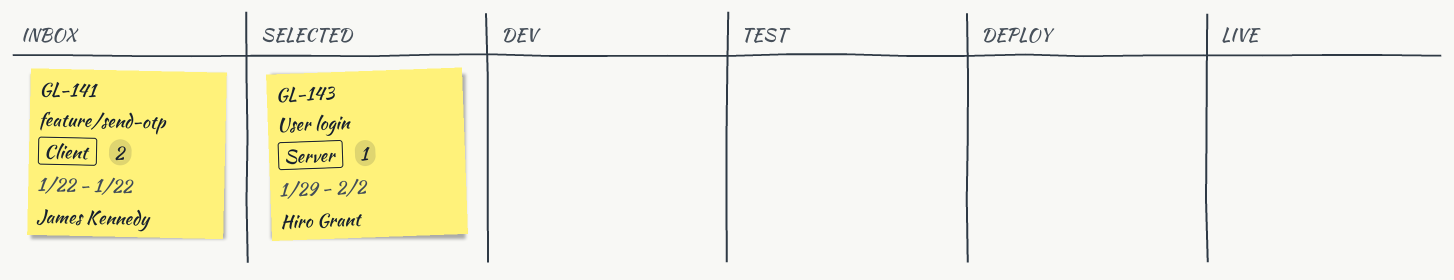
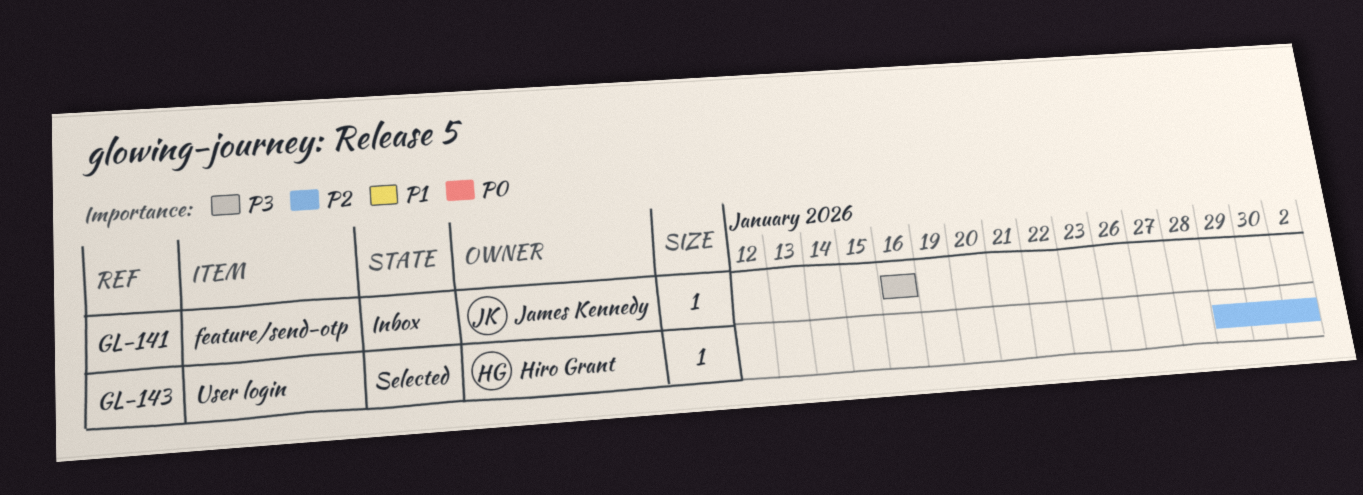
GL-141, estimate: 2 -> 1
GL-141, start: Jan 22 -> Jan 16
GL-141, due: Jan 22 -> Jan 16

